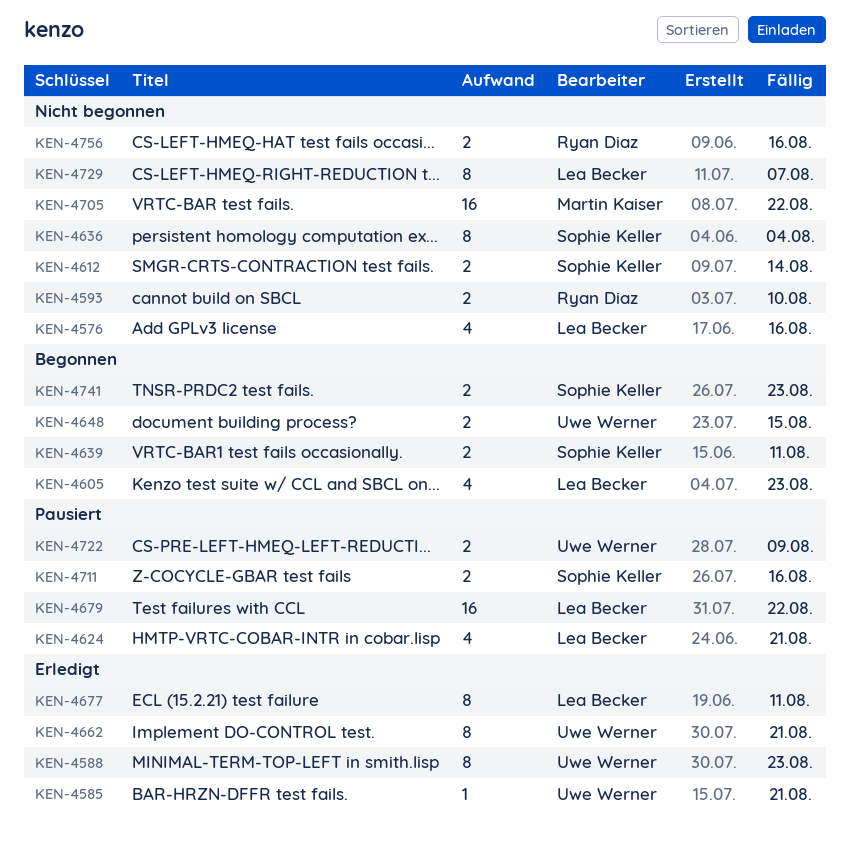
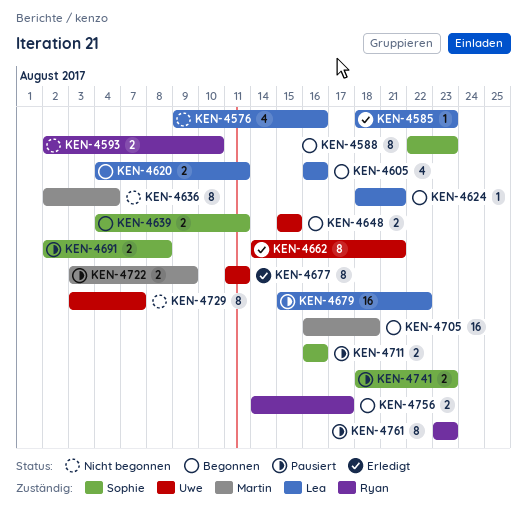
KEN-4585, owner: Uwe Werner -> Lea Becker
KEN-4585, due: Aug 21 -> Aug 23
KEN-4588, status: Erledigt -> Begonnen
KEN-4588, owner: Uwe Werner -> Sophie Keller
KEN-4605, due: Aug 23 -> Aug 16
KEN-4612: present -> none
KEN-4620: none -> present
KEN-4624, status: Pausiert -> Begonnen
KEN-4624, estimate: 4 -> 1
KEN-4636, owner: Sophie Keller -> Martin Kaiser
KEN-4677, owner: Lea Becker -> Uwe Werner
KEN-4691: none -> present
KEN-4705, status: Nicht begonnen -> Begonnen
KEN-4705, due: Aug 22 -> Aug 18
KEN-4722, owner: Uwe Werner -> Martin Kaiser
KEN-4729, owner: Lea Becker -> Uwe Werner
KEN-4741, status: Begonnen -> Pausiert
KEN-4756, status: Nicht begonnen -> Begonnen
KEN-4756, due: Aug 16 -> Aug 17
KEN-4761: none -> present

